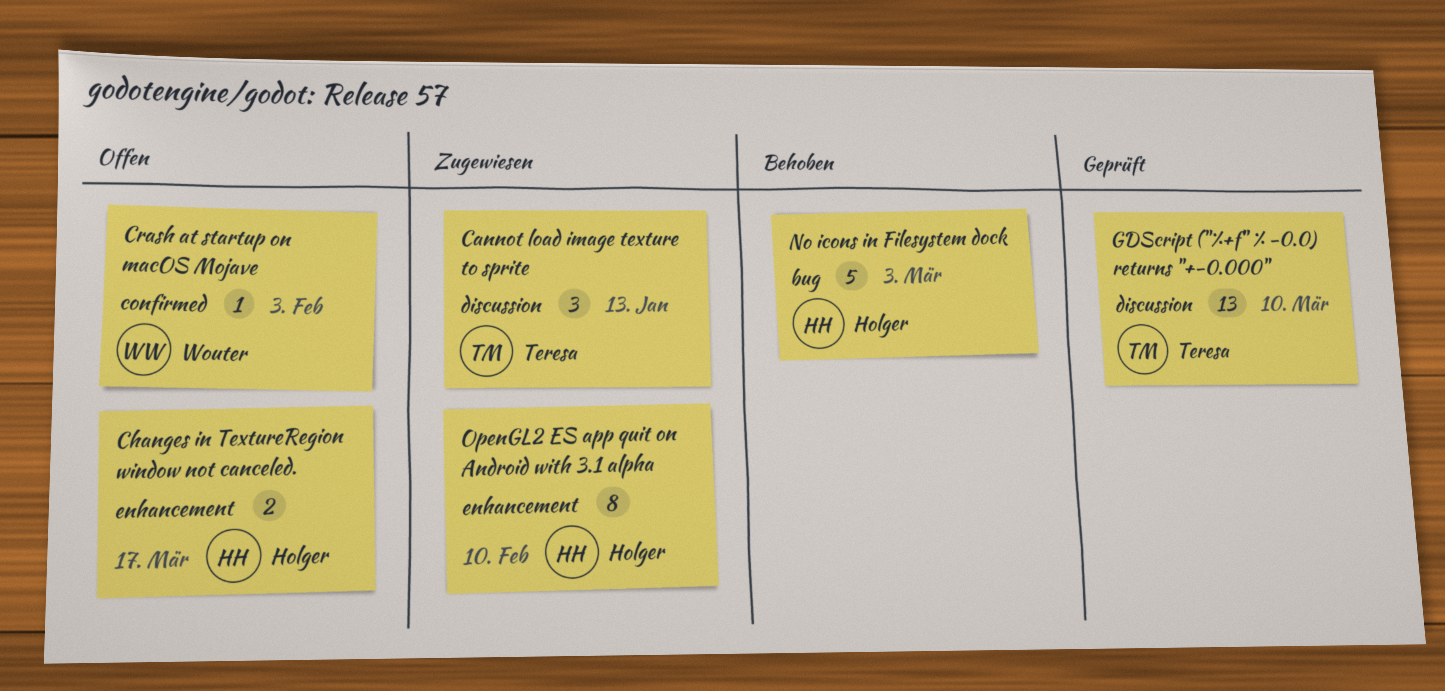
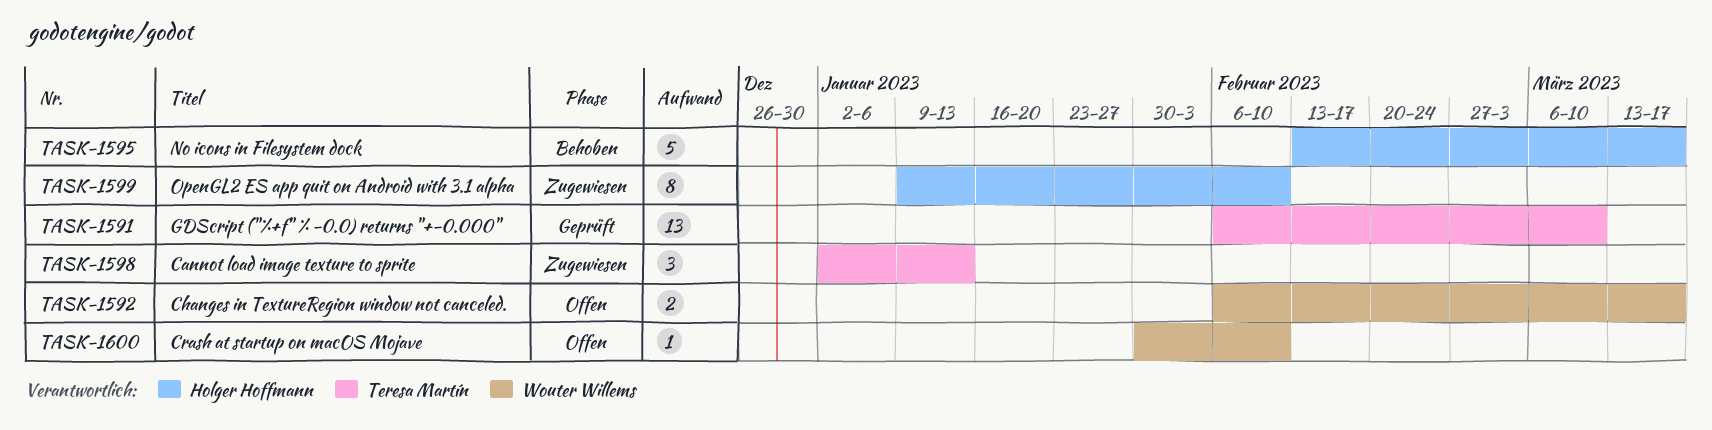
Changes in TextureRegion window not canceled., owner: Holger Hoffmann -> Wouter Willems
Crash at startup on macOS Mojave, due: Feb 3 -> Feb 10
No icons in Filesystem dock, due: Mar 3 -> Mar 17

